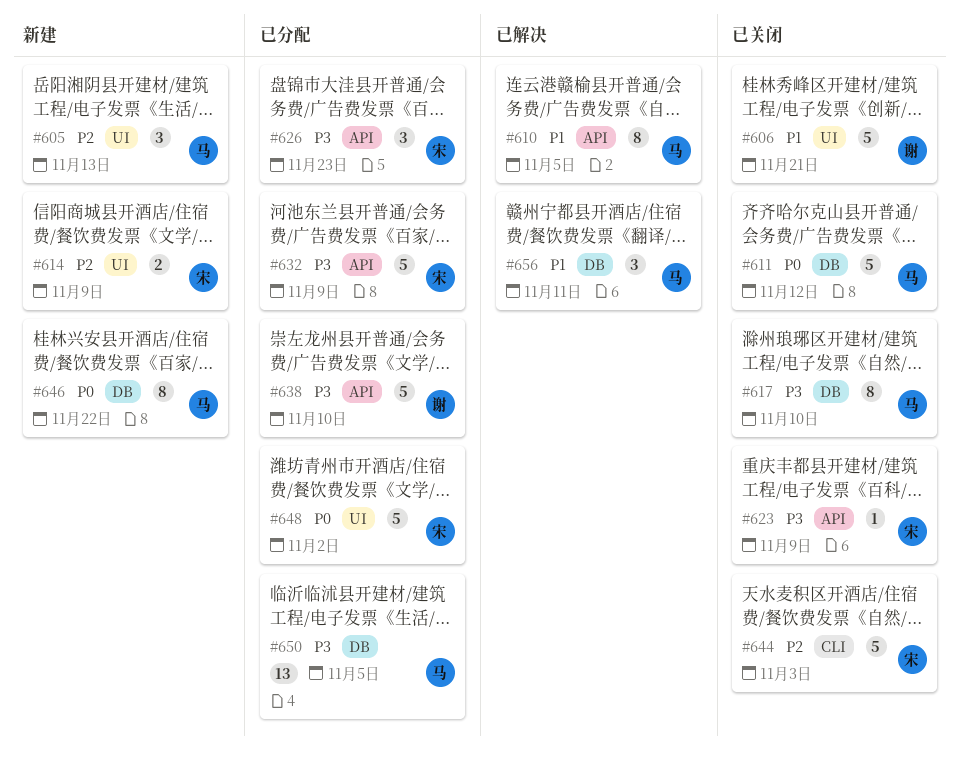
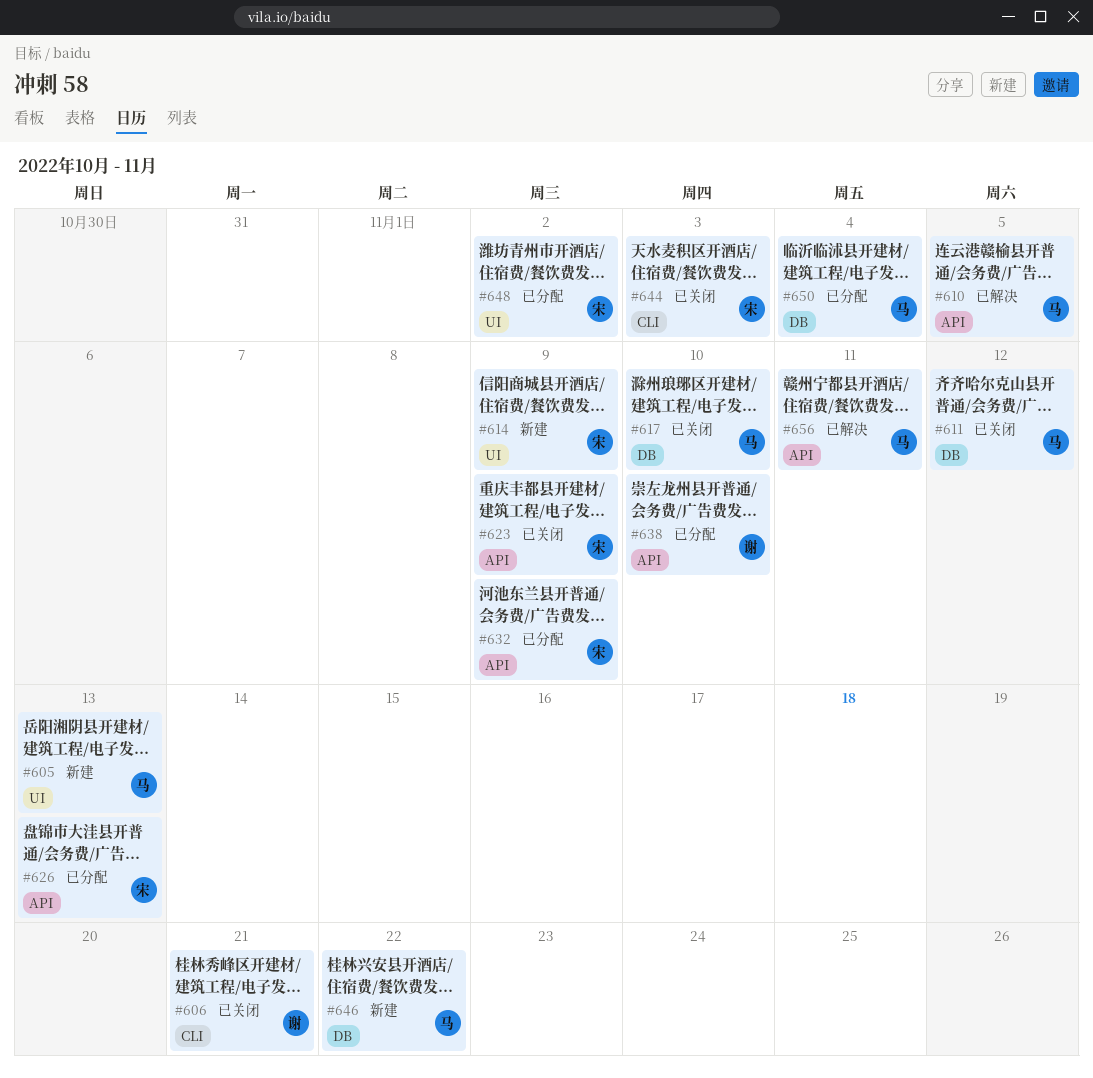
#606, label: UI -> CLI
#626, due: Nov 23 -> Nov 13
#650, due: Nov 5 -> Nov 4
#656, label: DB -> API

